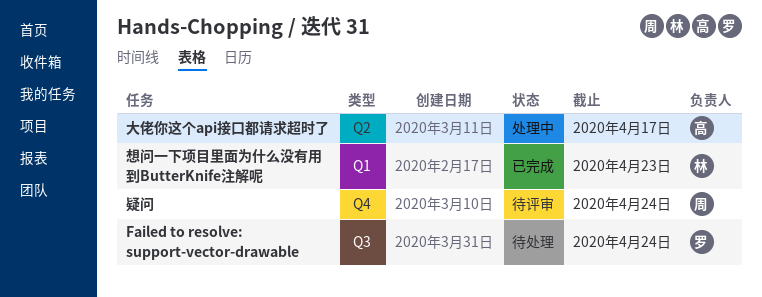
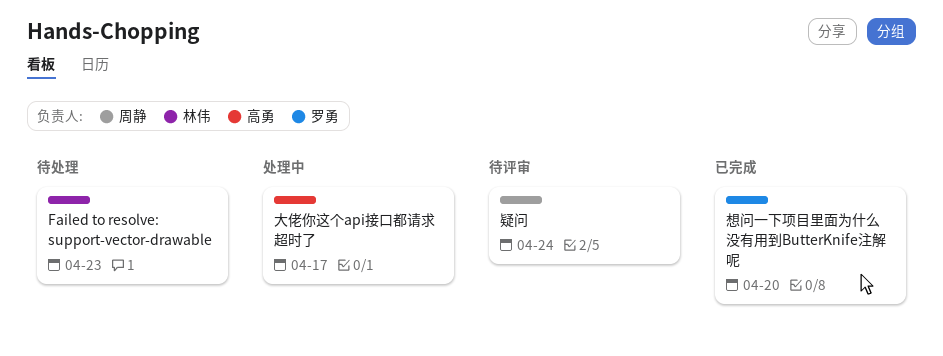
Failed to resolve: support-vector-drawable, owner: 罗勇 -> 林伟
Failed to resolve: support-vector-drawable, due: Apr 24 -> Apr 23
想问一下项目里面为什么没有用到ButterKnife注解呢, owner: 林伟 -> 罗勇
想问一下项目里面为什么没有用到ButterKnife注解呢, due: Apr 23 -> Apr 20

